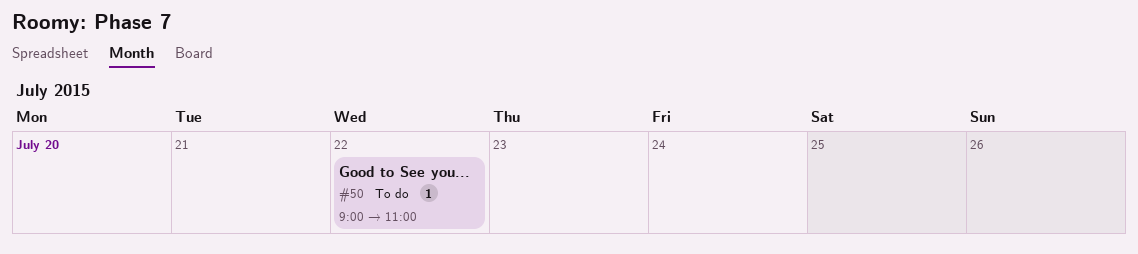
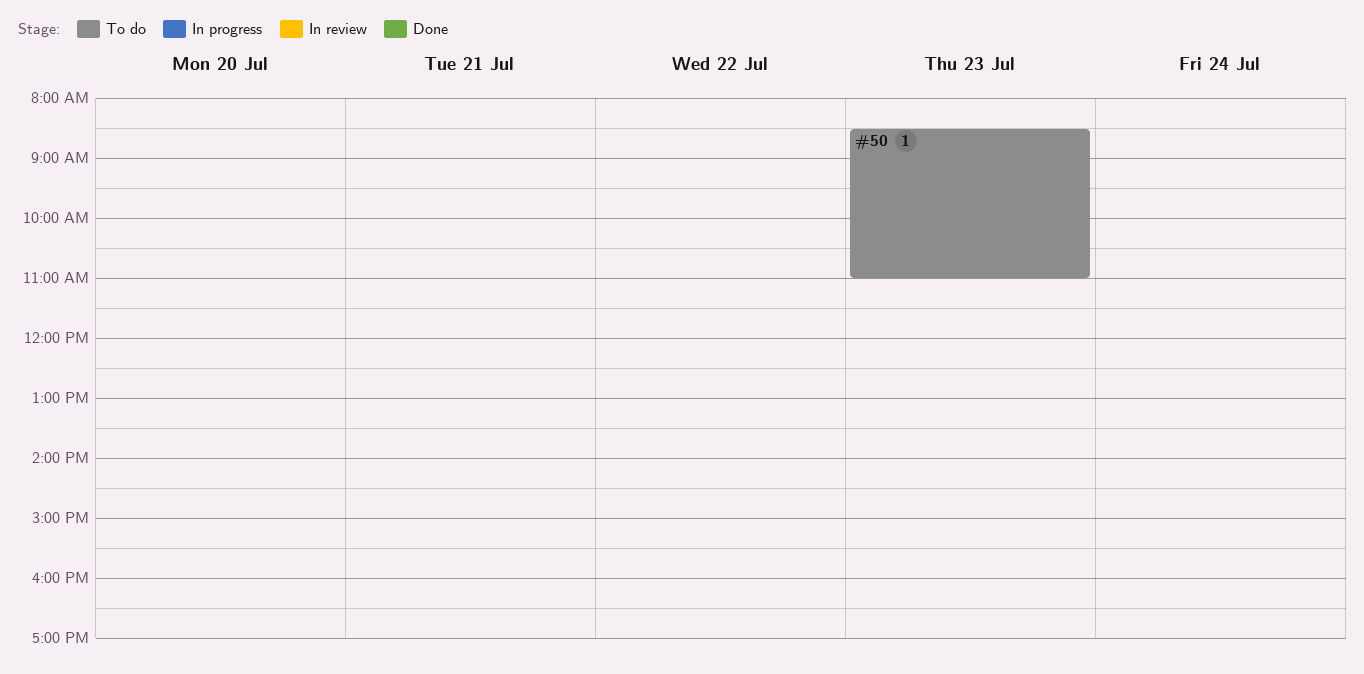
#50, day: Jul 22 -> Jul 23
#50, begins: 09:00 -> 08:30

